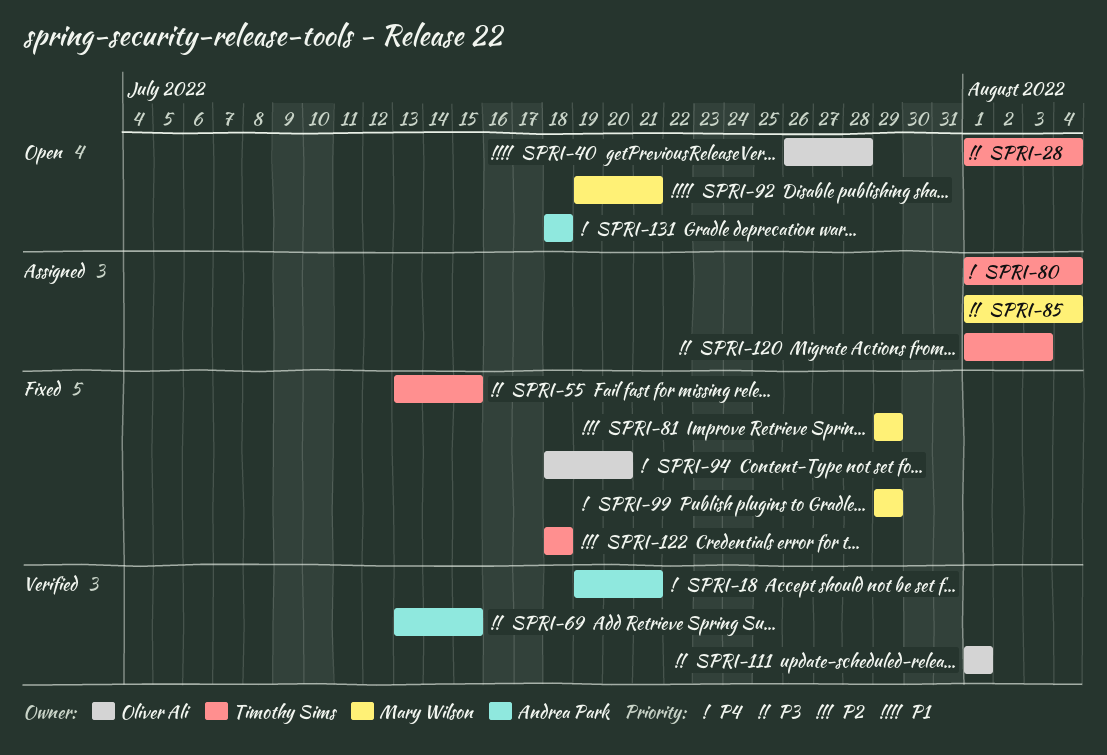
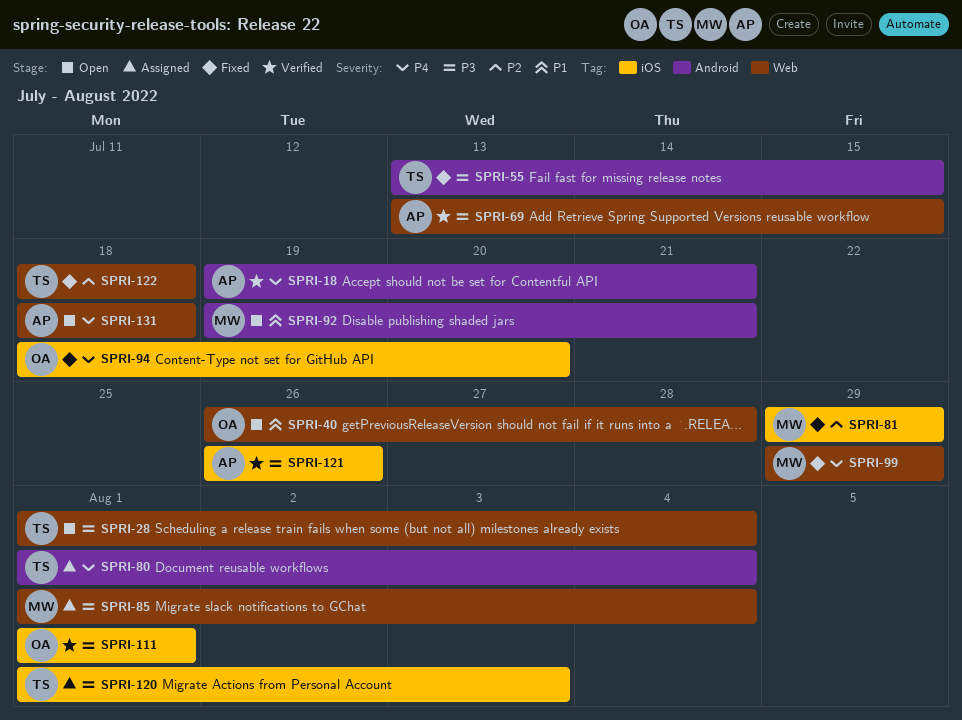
SPRI-121: none -> present

